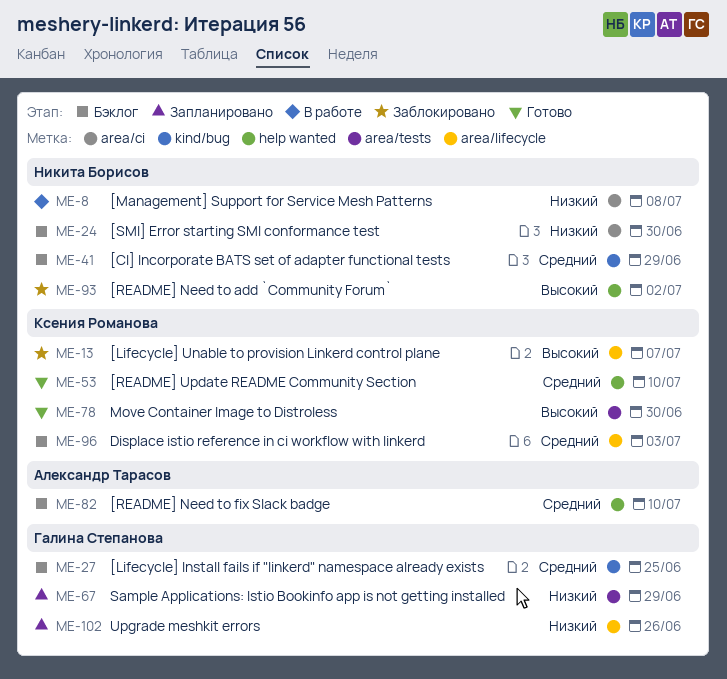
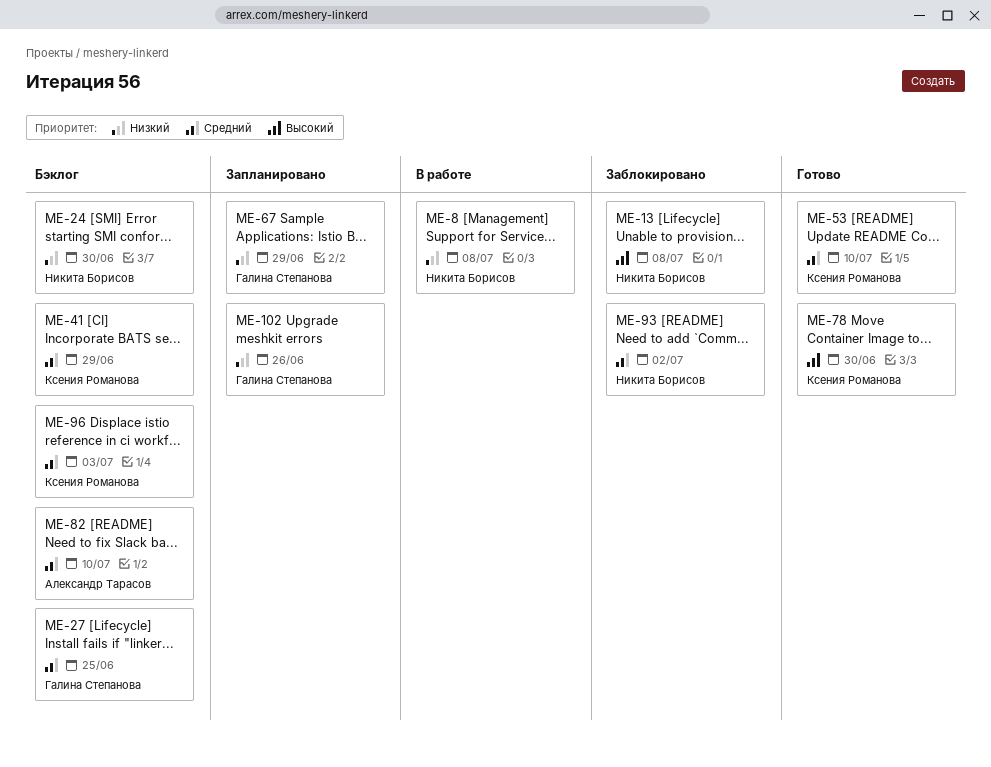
ME-13, owner: Ксения Романова -> Никита Борисов
ME-13, due: Jul 7 -> Jul 8
ME-41, owner: Никита Борисов -> Ксения Романова
ME-93, priority: Высокий -> Средний

